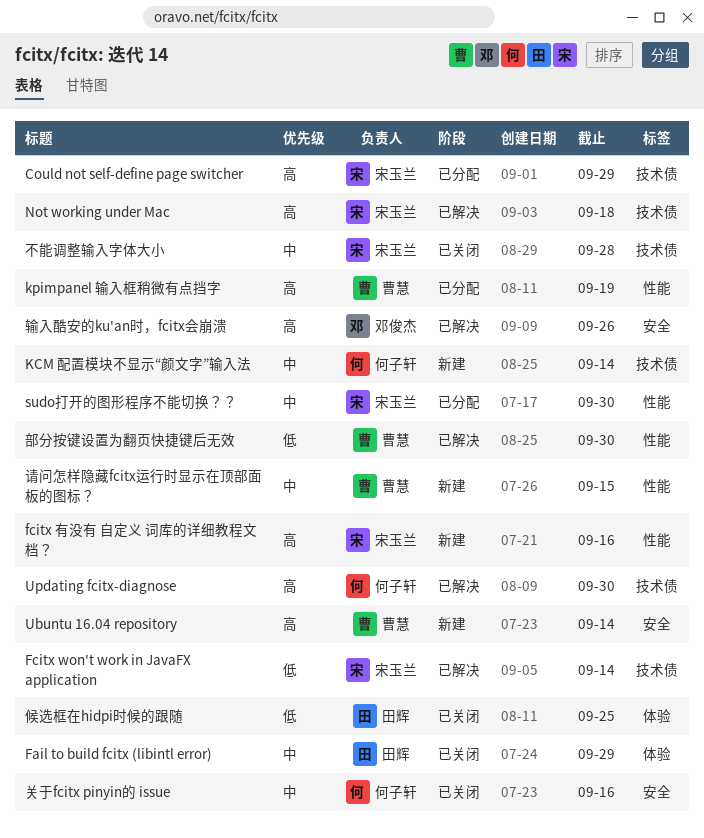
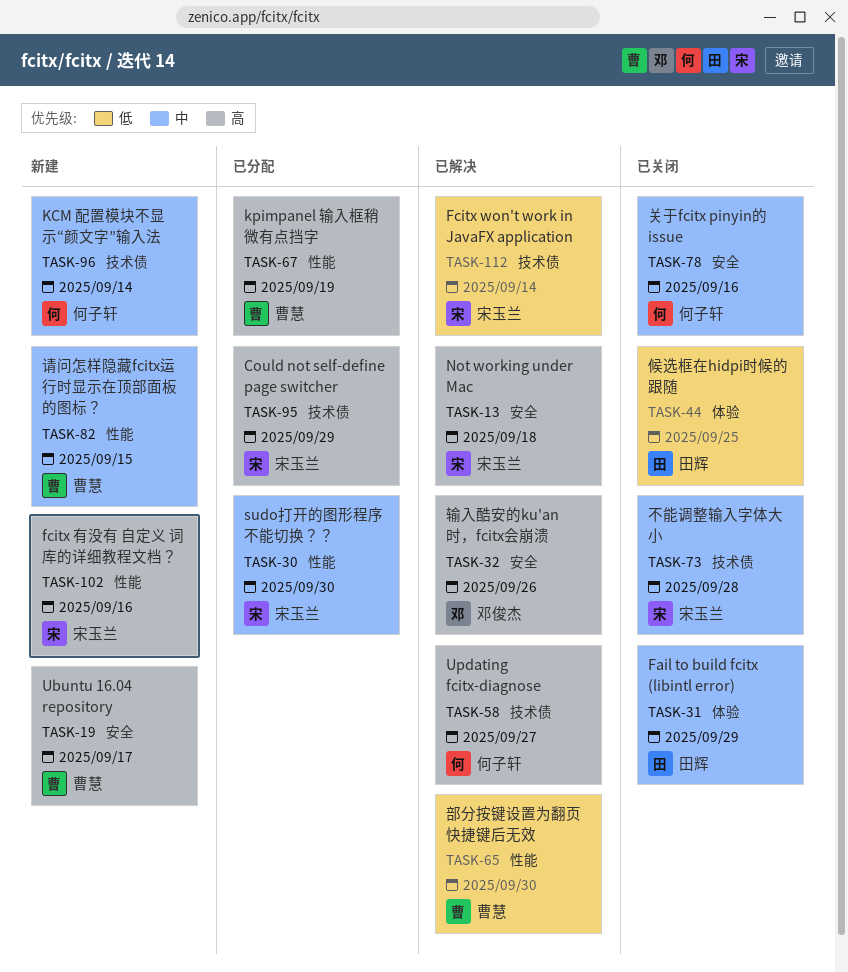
Not working under Mac, label: 技术债 -> 安全
Ubuntu 16.04 repository, due: Sep 14 -> Sep 17
Updating fcitx-diagnose, due: Sep 30 -> Sep 27

